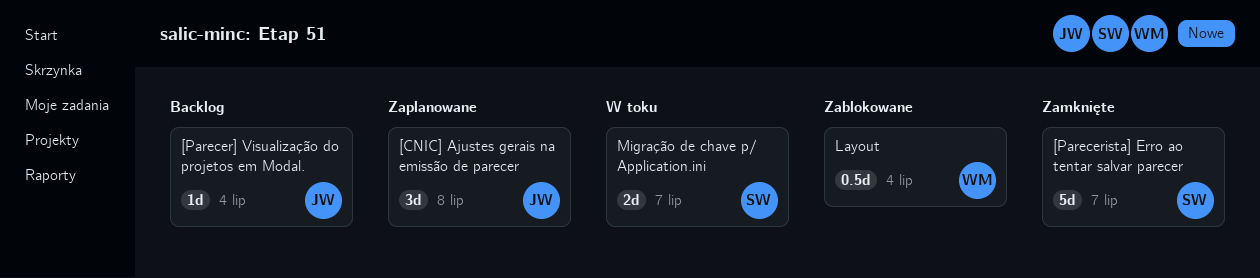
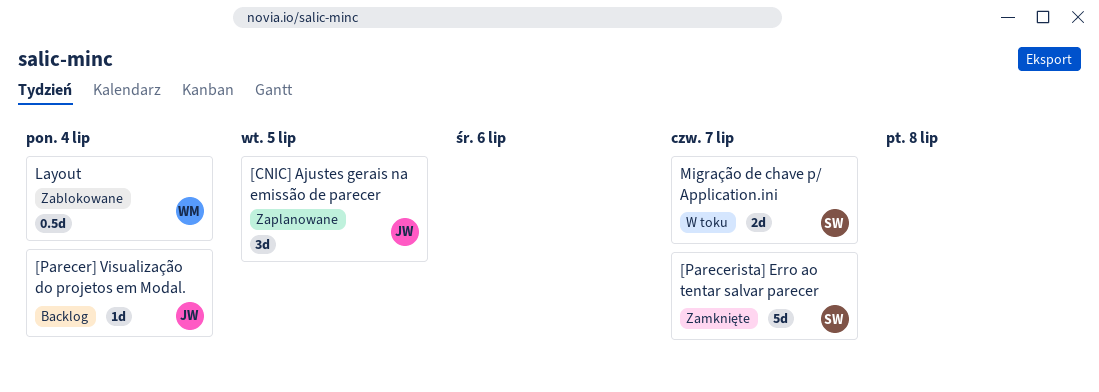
[CNIC] Ajustes gerais na emissão de parecer, due: Jul 8 -> Jul 5

